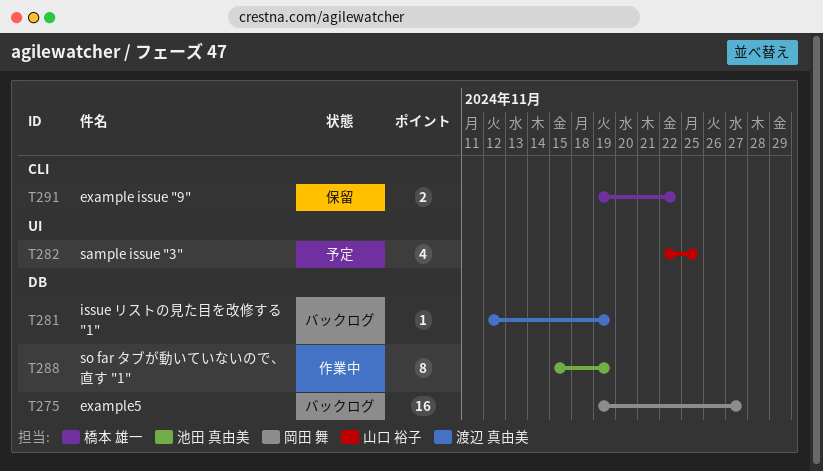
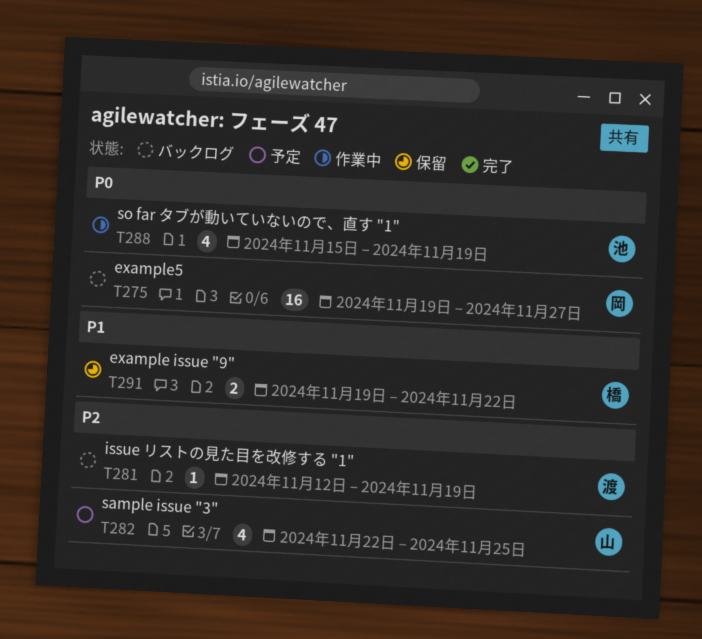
T288, estimate: 8 -> 4

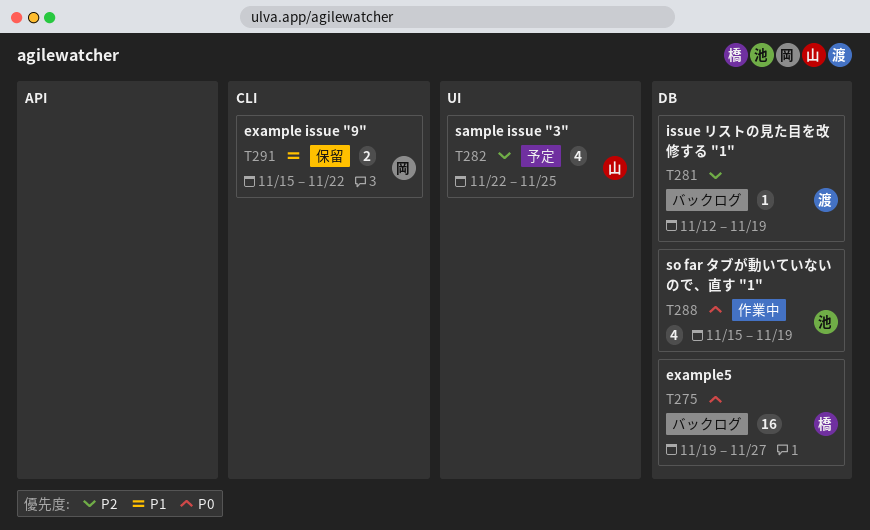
T275, owner: 岡 -> 橋
T291, owner: 橋 -> 岡
T291, start: Nov 19 -> Nov 15

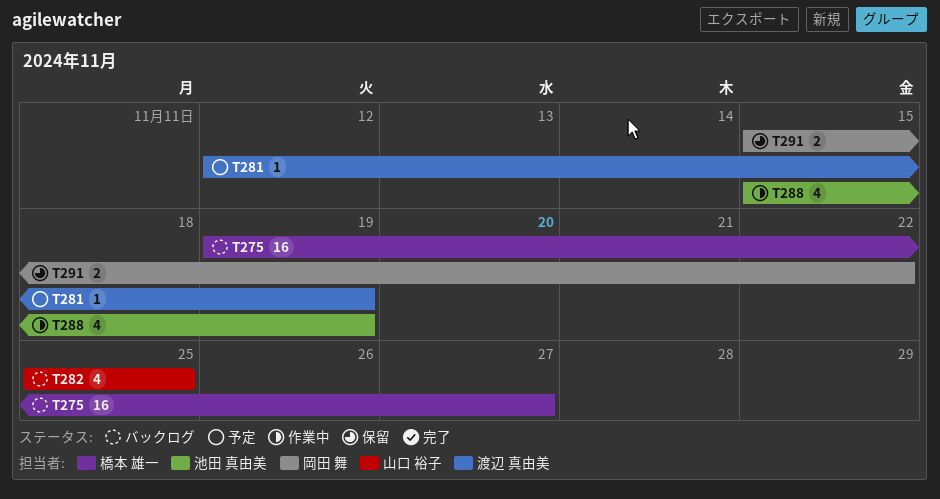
T281, status: バックログ -> 予定
T282, status: 予定 -> バックログ
T282, start: Nov 22 -> Nov 25

